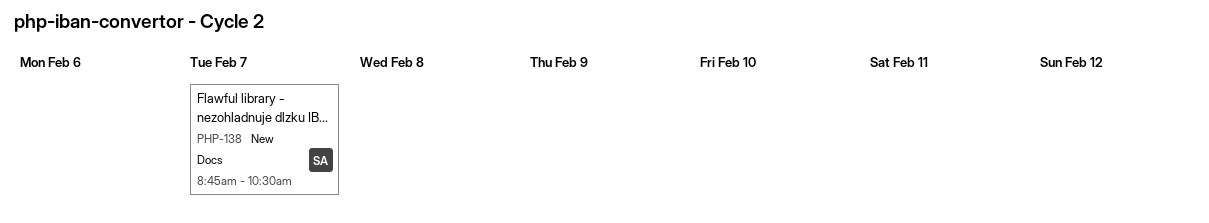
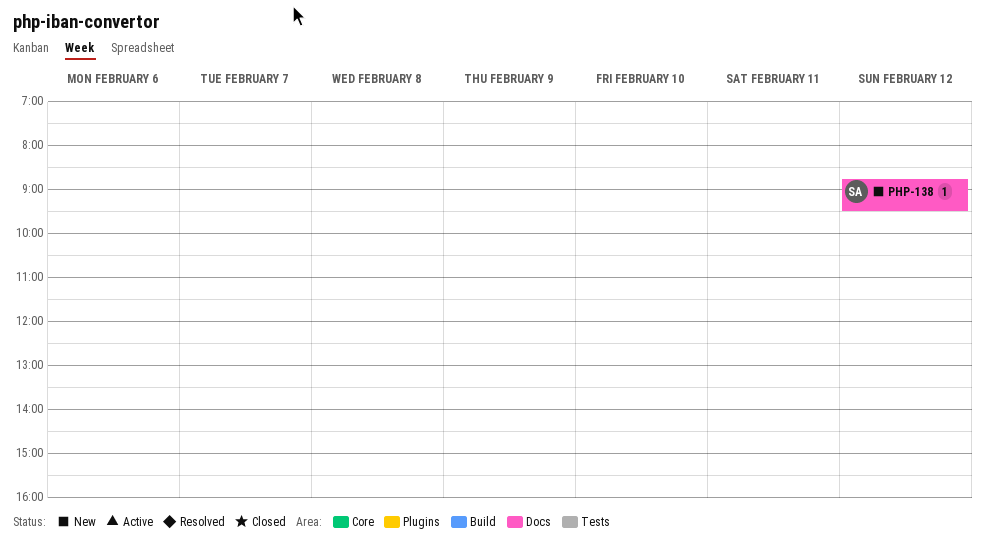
PHP-138, day: Feb 7 -> Feb 12
PHP-138, ends: 10:30 -> 09:30

